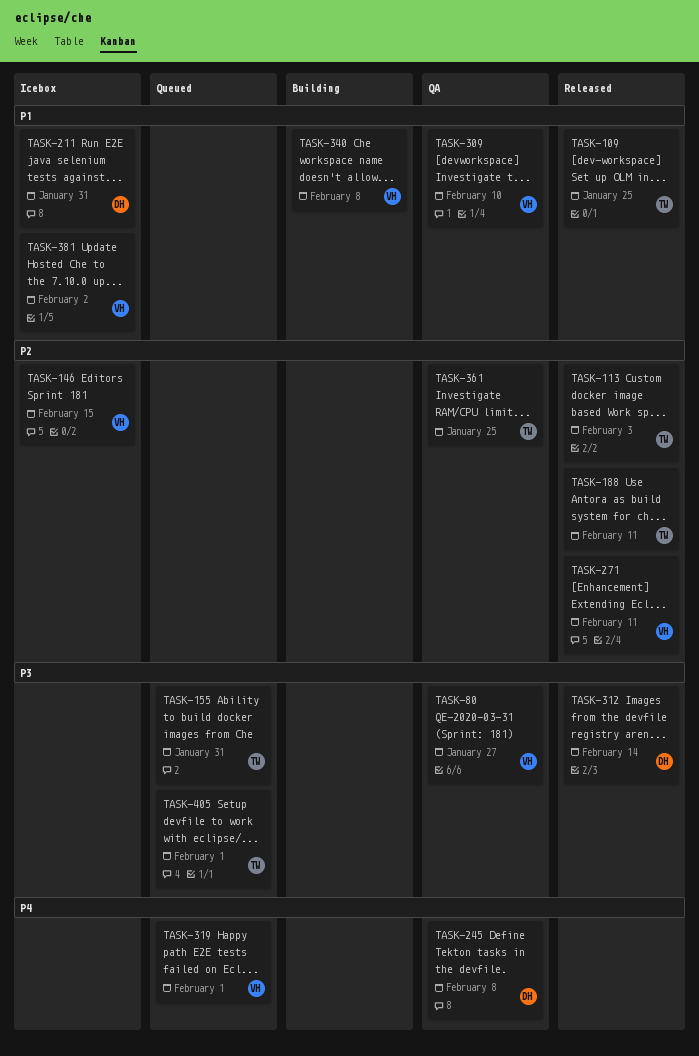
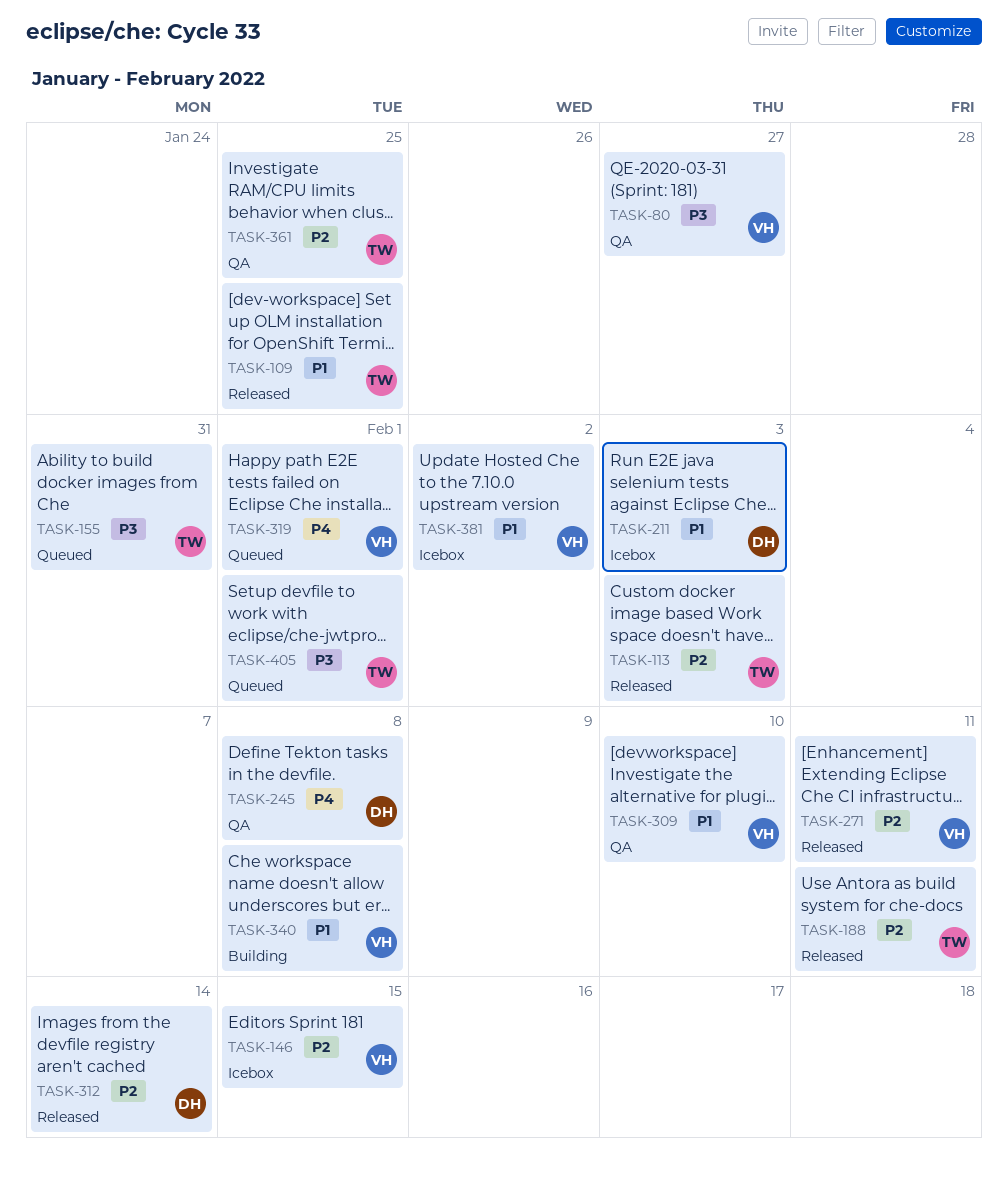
TASK-211, due: Jan 31 -> Feb 3
TASK-312, priority: P3 -> P2

